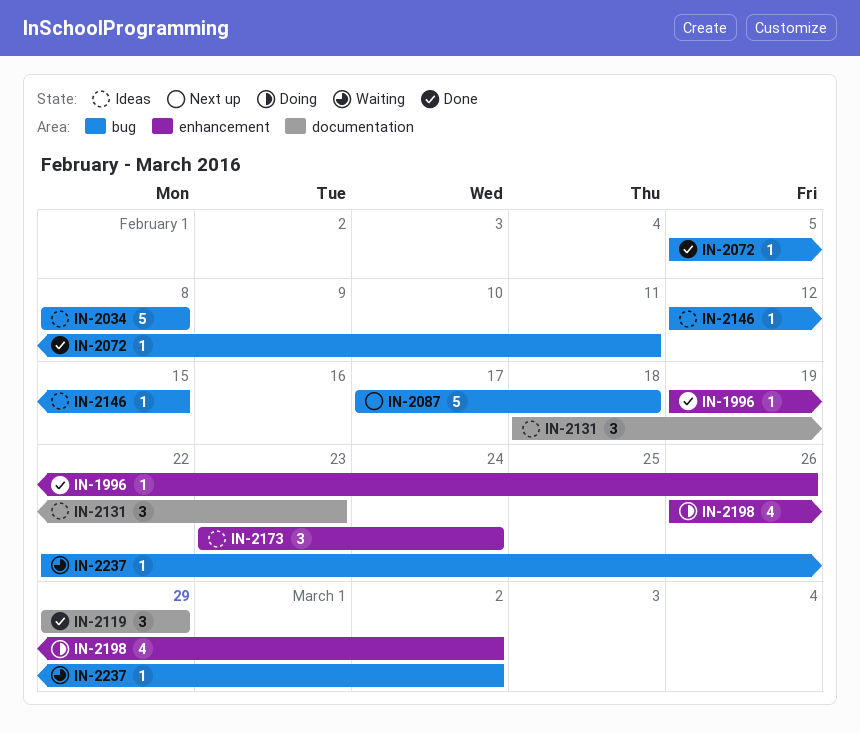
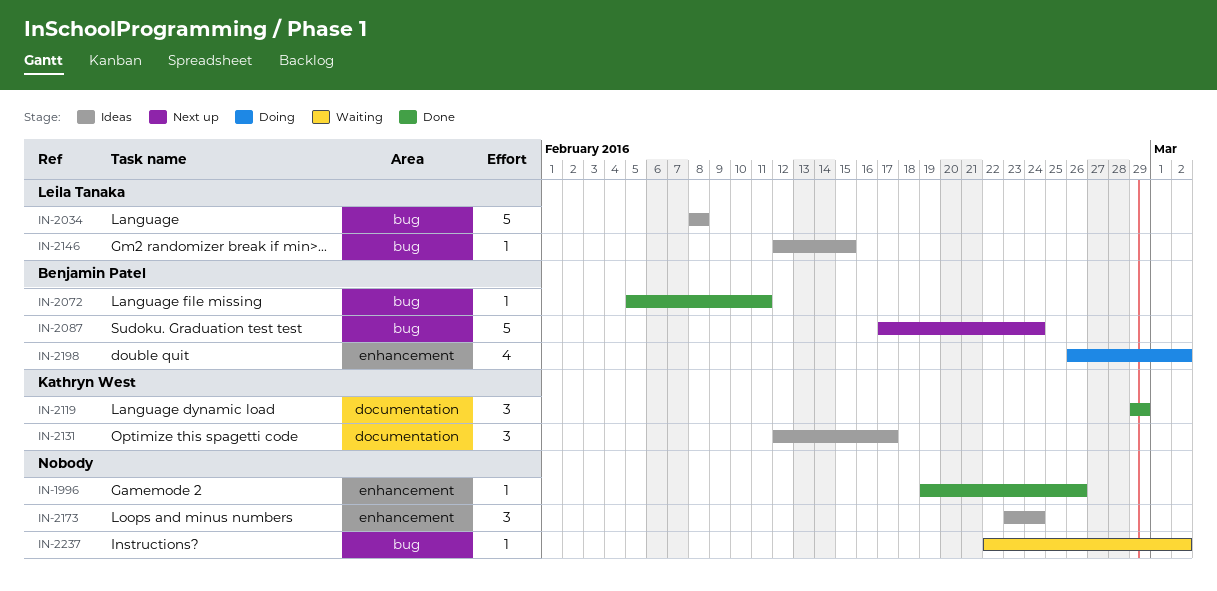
IN-2087, due: Feb 18 -> Feb 24
IN-2131, start: Feb 18 -> Feb 12
IN-2131, due: Feb 23 -> Feb 17

